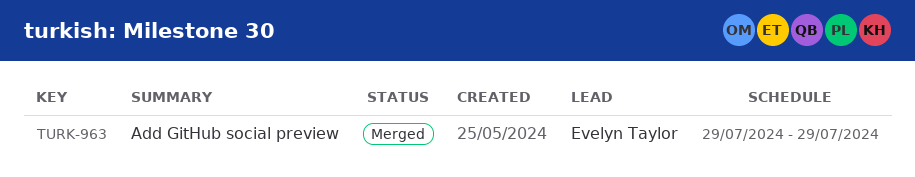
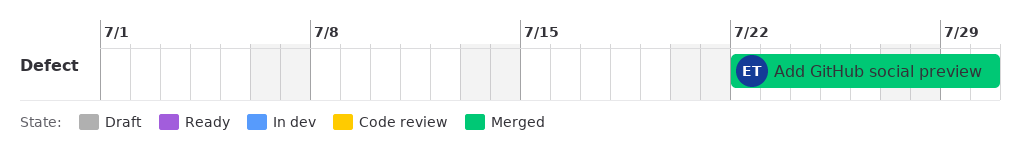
Add GitHub social preview, start: Jul 29 -> Jul 22
Add GitHub social preview, due: Jul 29 -> Jul 30

